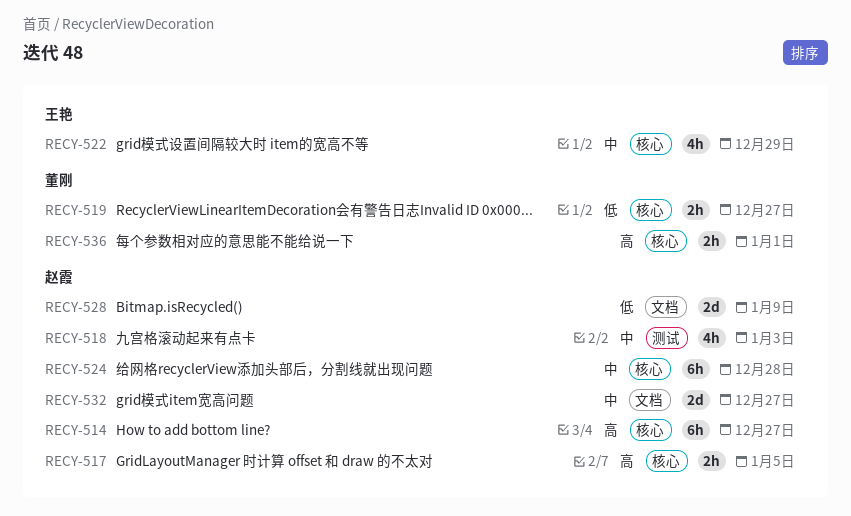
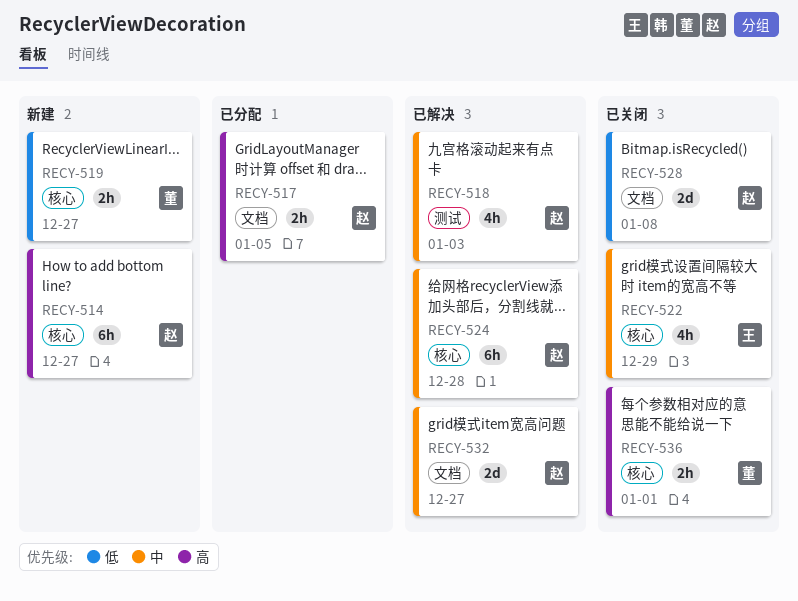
RECY-517, label: 核心 -> 文档
RECY-528, due: Jan 9 -> Jan 8

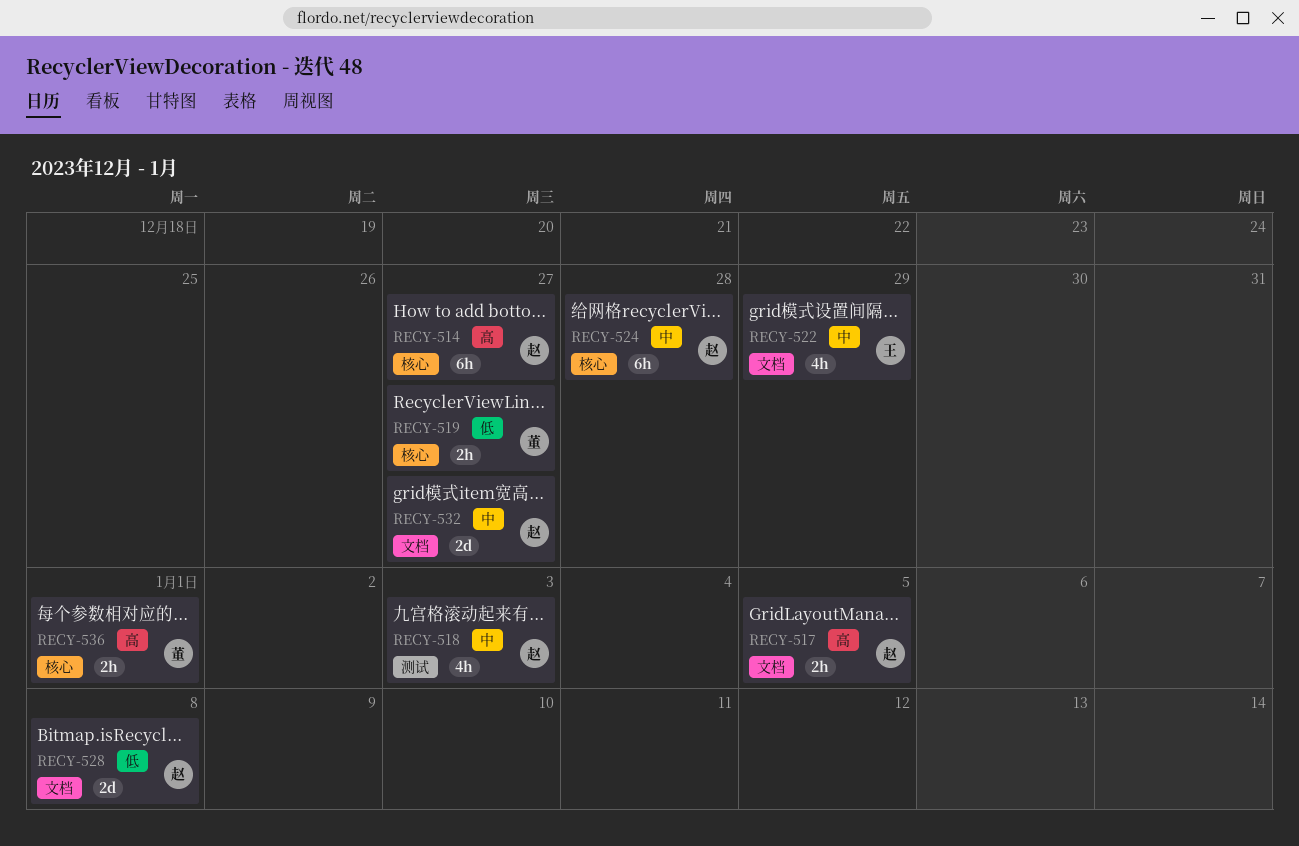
RECY-522, label: 核心 -> 文档

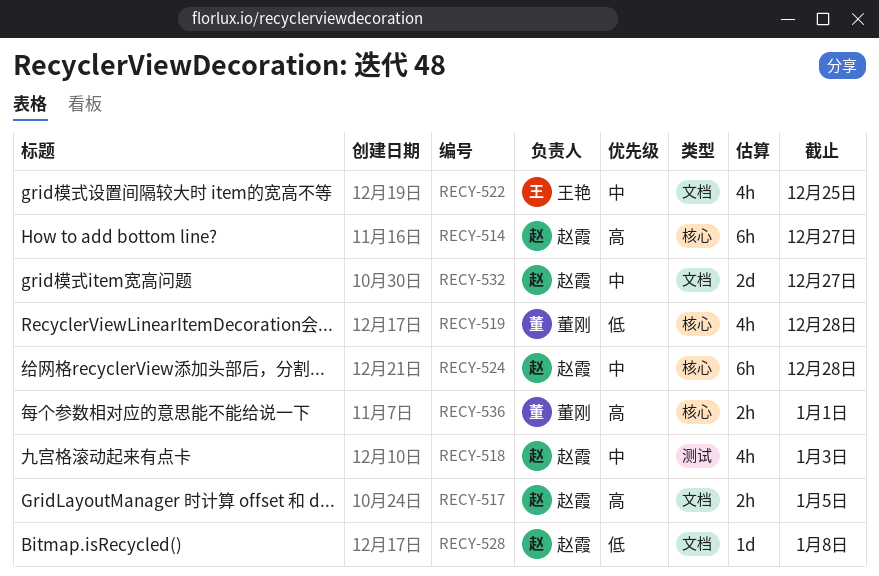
RECY-519, estimate: 2h -> 4h
RECY-519, due: Dec 27 -> Dec 28
RECY-522, due: Dec 29 -> Dec 25
RECY-528, estimate: 2d -> 1d

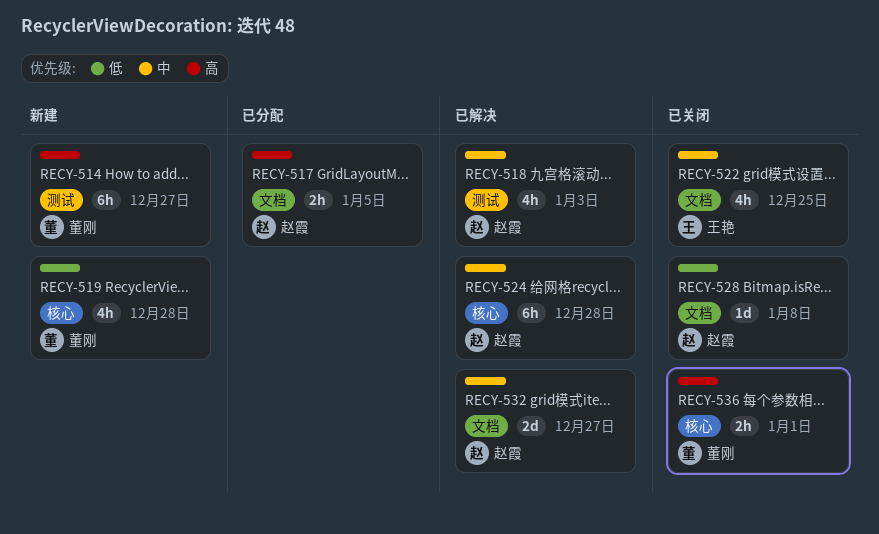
RECY-514, owner: 赵霞 -> 董刚
RECY-514, label: 核心 -> 测试

